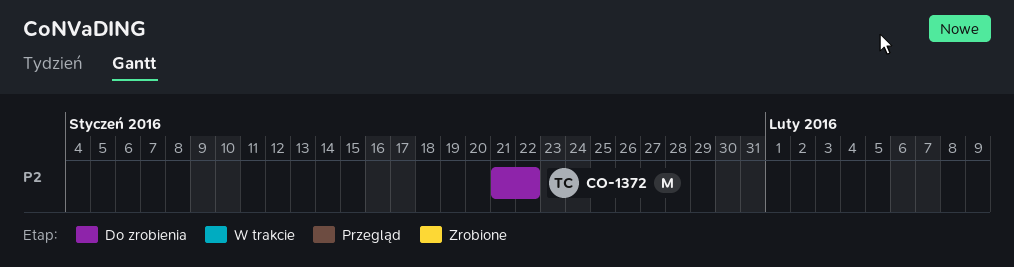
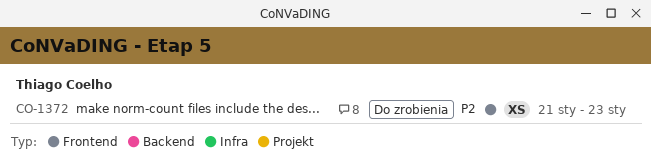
CO-1372, estimate: M -> XS
CO-1372, due: Jan 22 -> Jan 23

